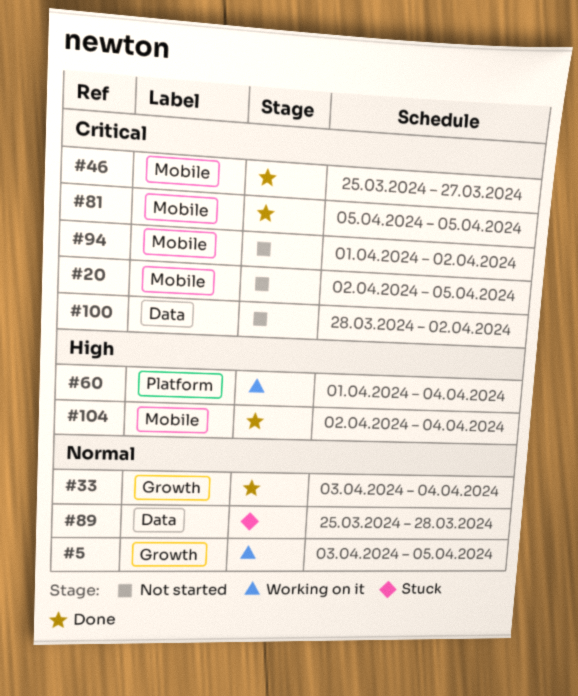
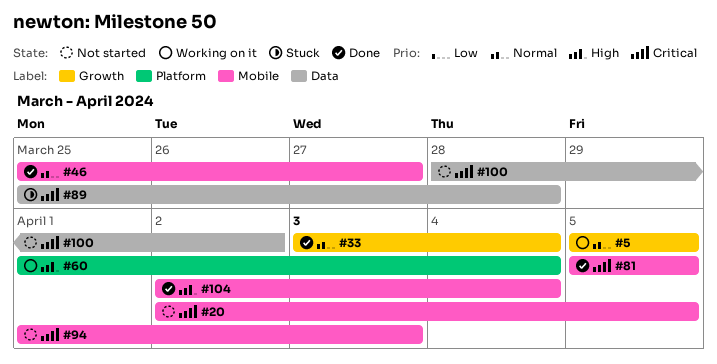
#5, start: Apr 3 -> Apr 5
#46, priority: Critical -> Normal
#89, priority: Normal -> Critical
#94, due: Apr 2 -> Apr 3

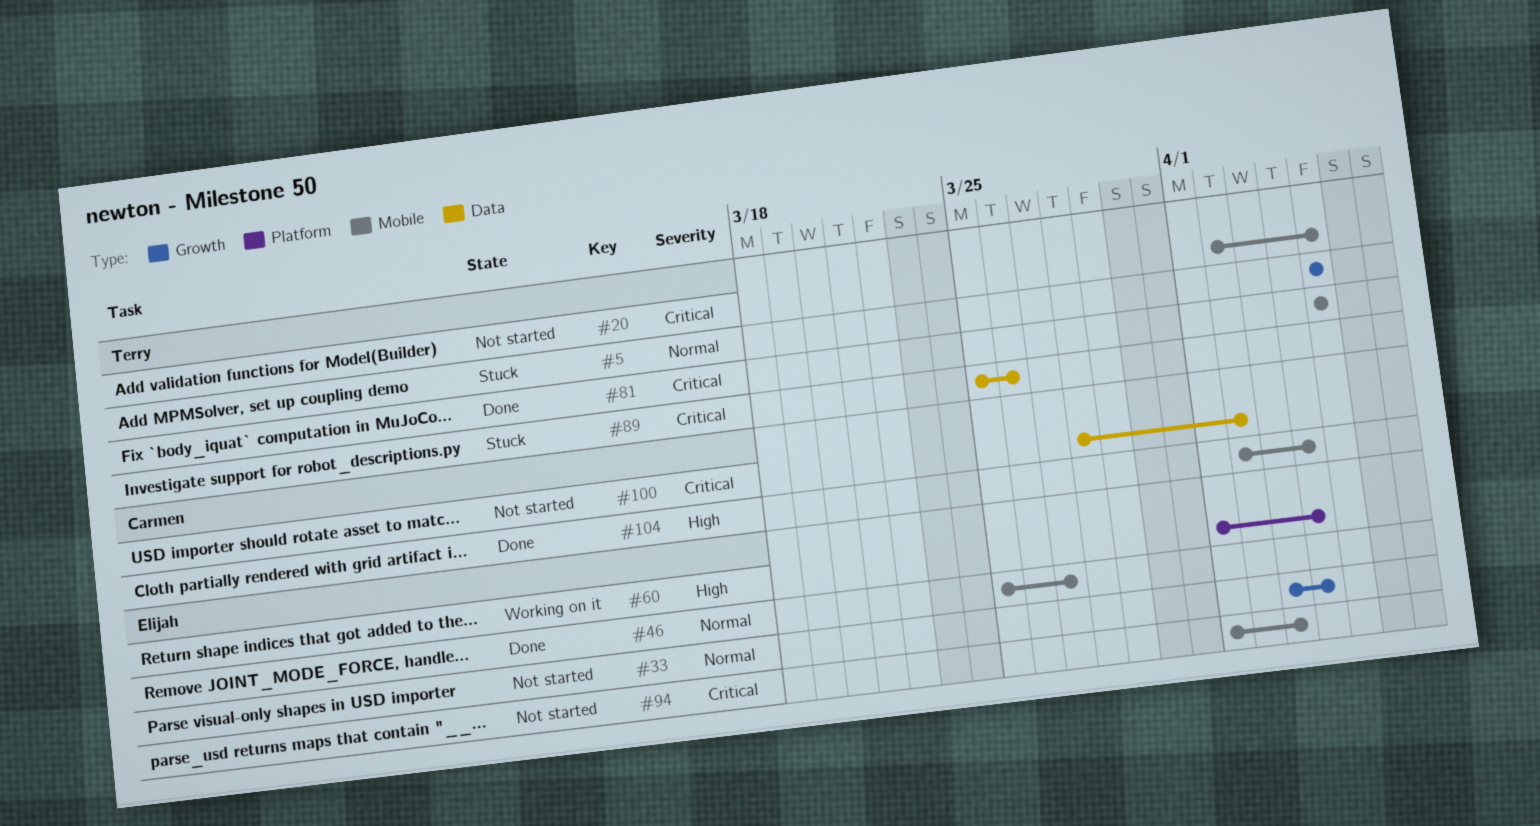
#5, status: Working on it -> Stuck
#33, status: Done -> Not started
#89, due: Mar 28 -> Mar 26

